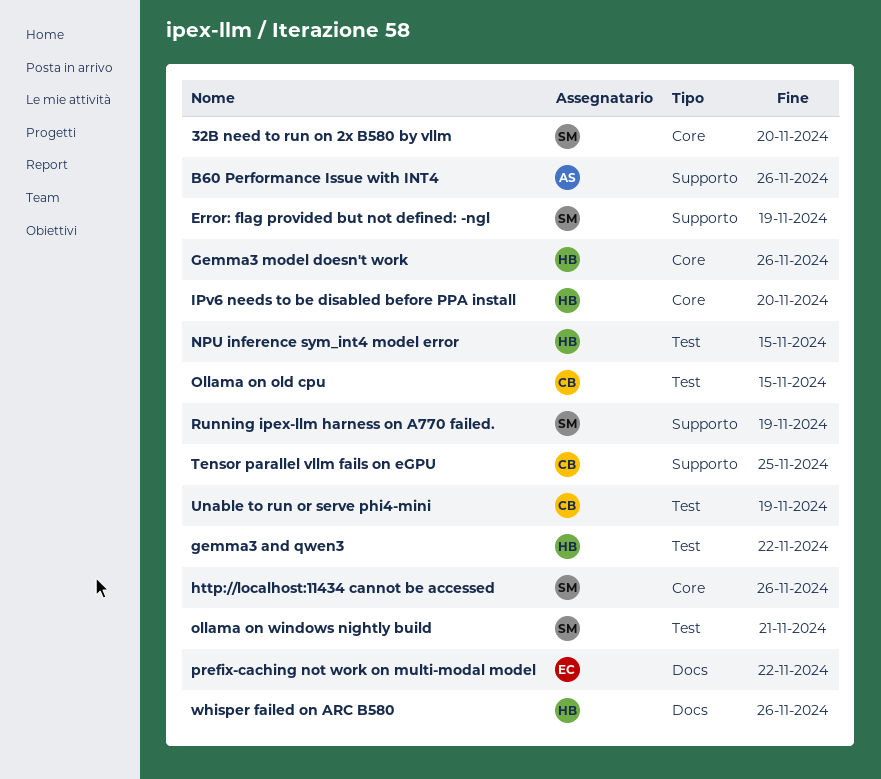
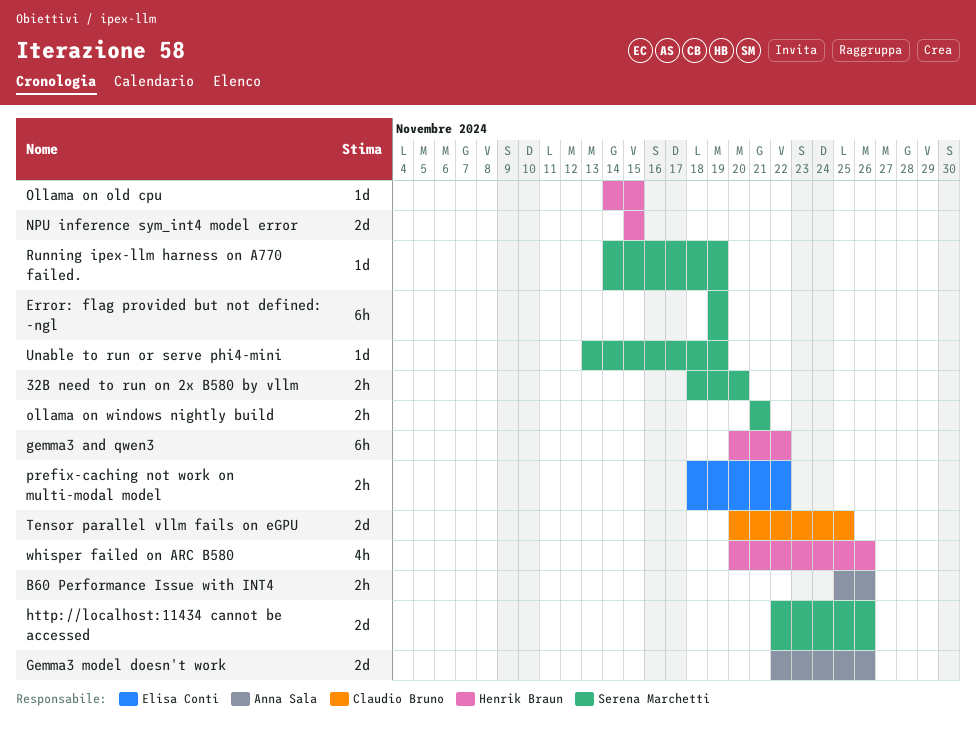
Gemma3 model doesn't work, owner: Henrik Braun -> Anna Sala
IPv6 needs to be disabled before PPA install: present -> none
Ollama on old cpu, owner: Claudio Bruno -> Henrik Braun
Unable to run or serve phi4-mini, owner: Claudio Bruno -> Serena Marchetti

